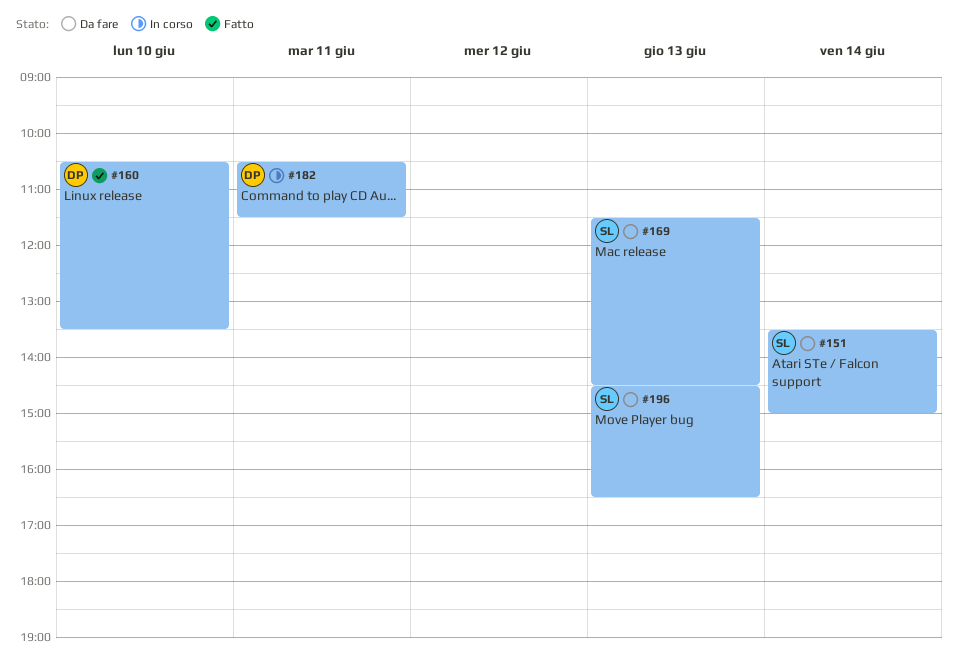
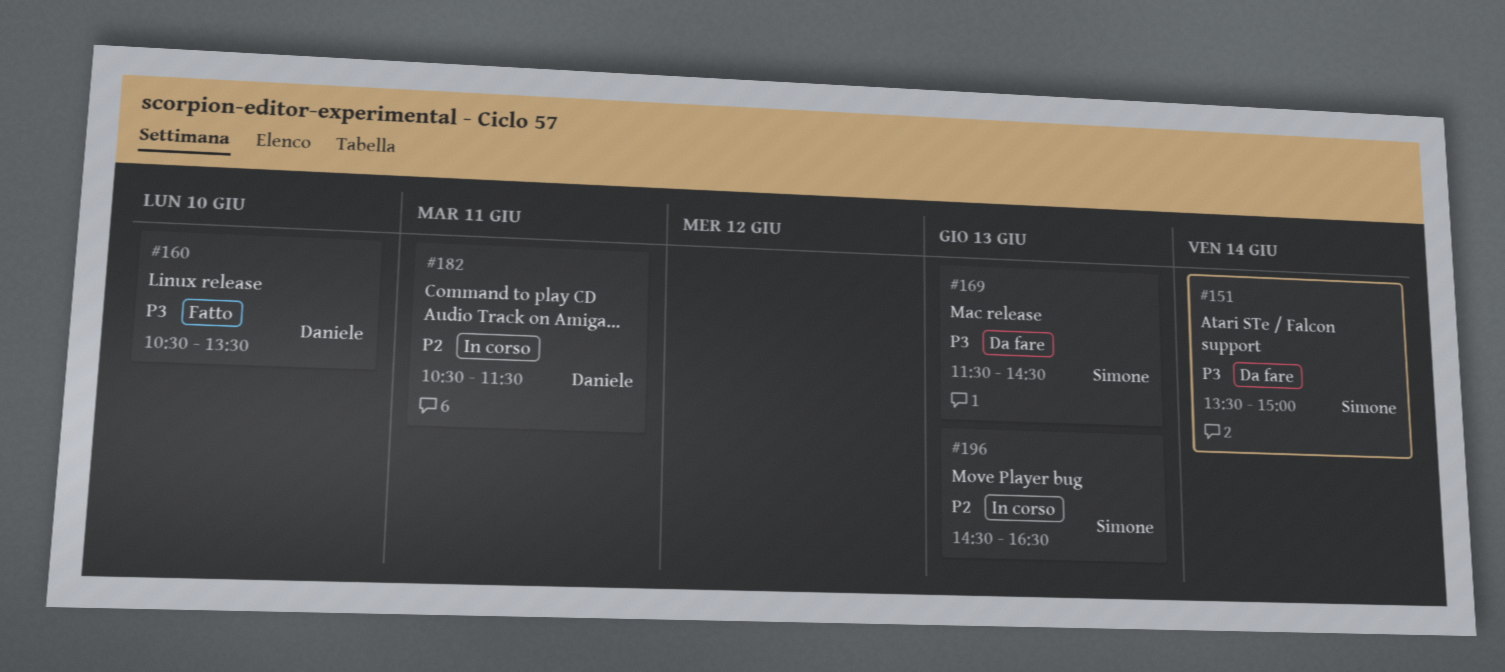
#196, status: Da fare -> In corso

